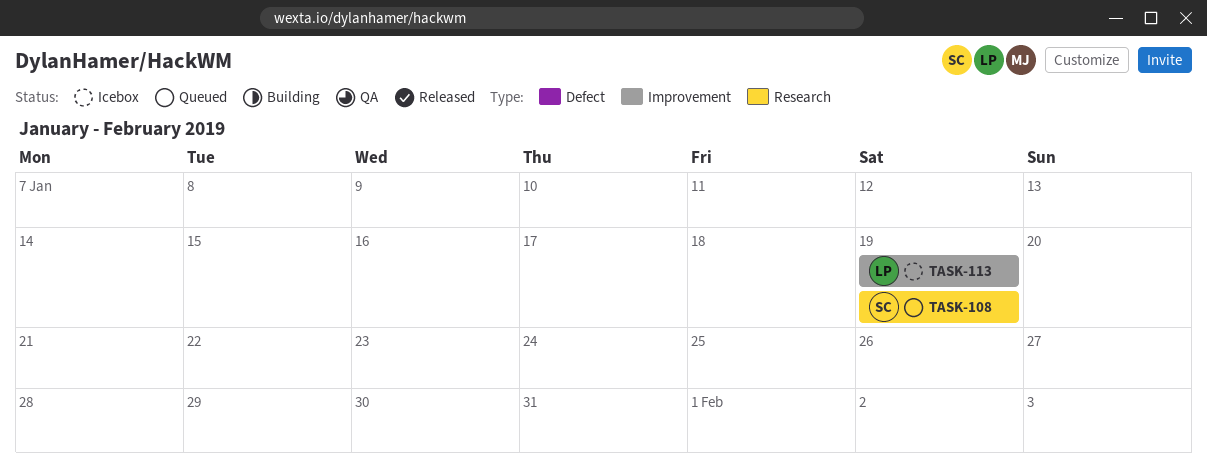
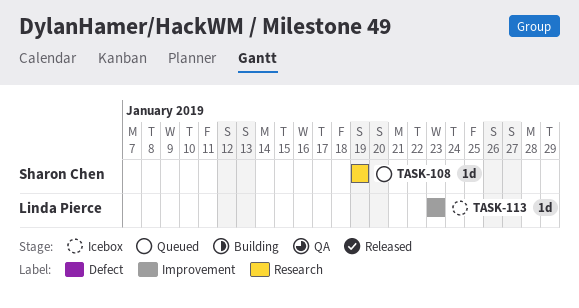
TASK-113, start: Jan 19 -> Jan 23
TASK-113, due: Jan 19 -> Jan 23

